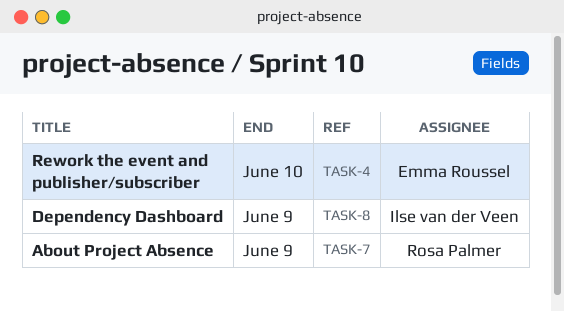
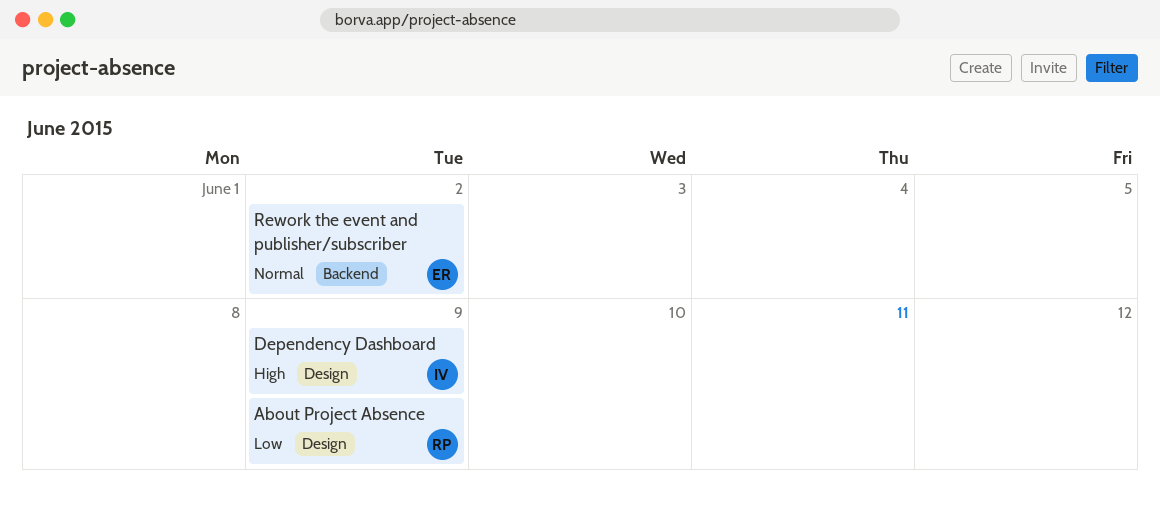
Rework the event and publisher/subscriber, due: Jun 10 -> Jun 2

